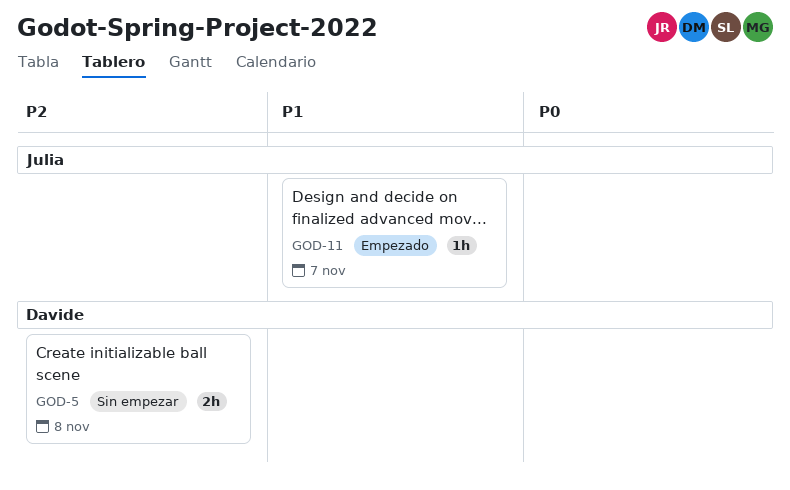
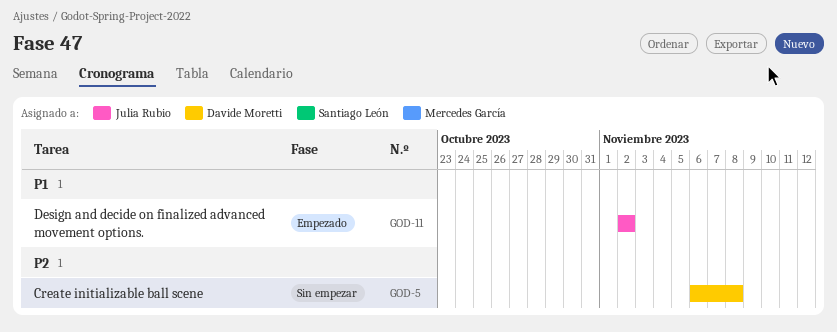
GOD-11, due: Nov 7 -> Nov 2

